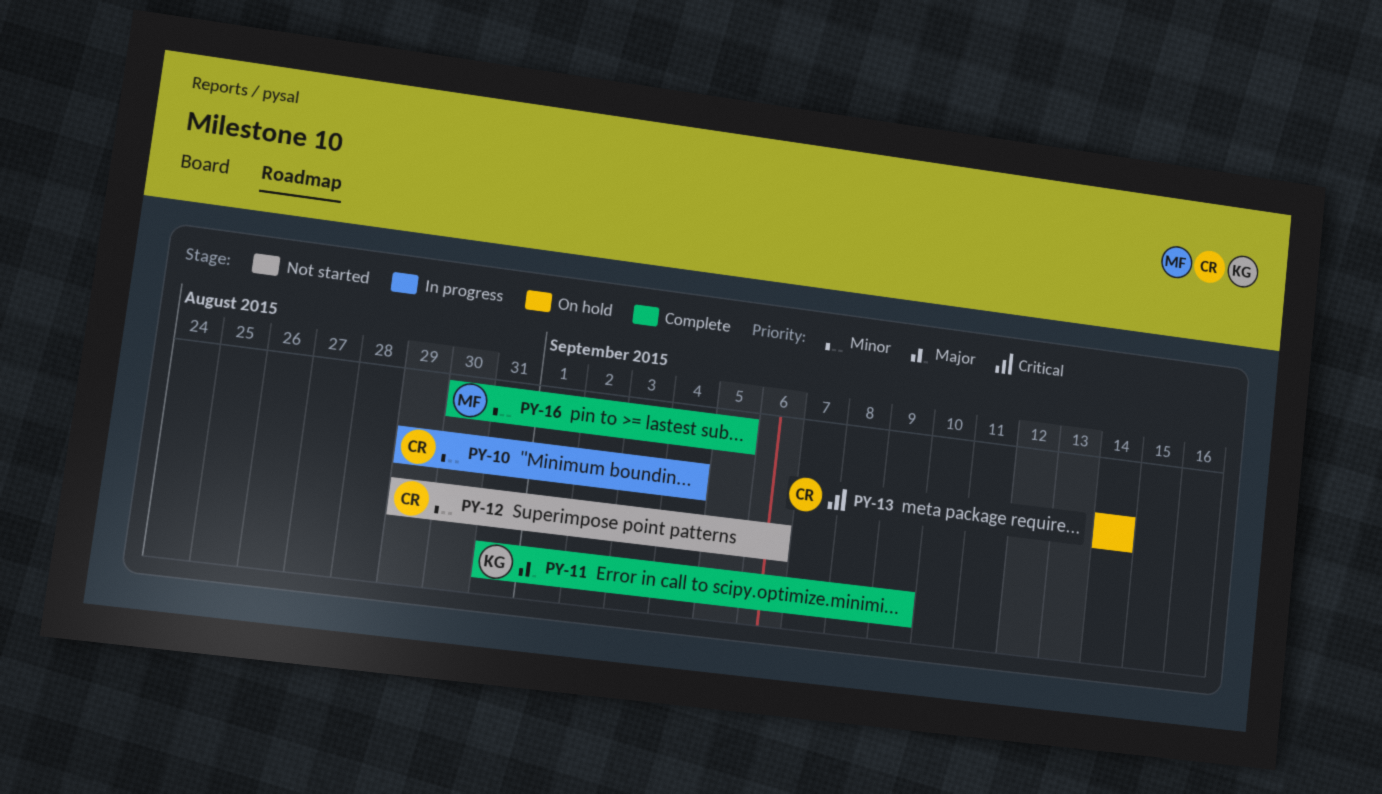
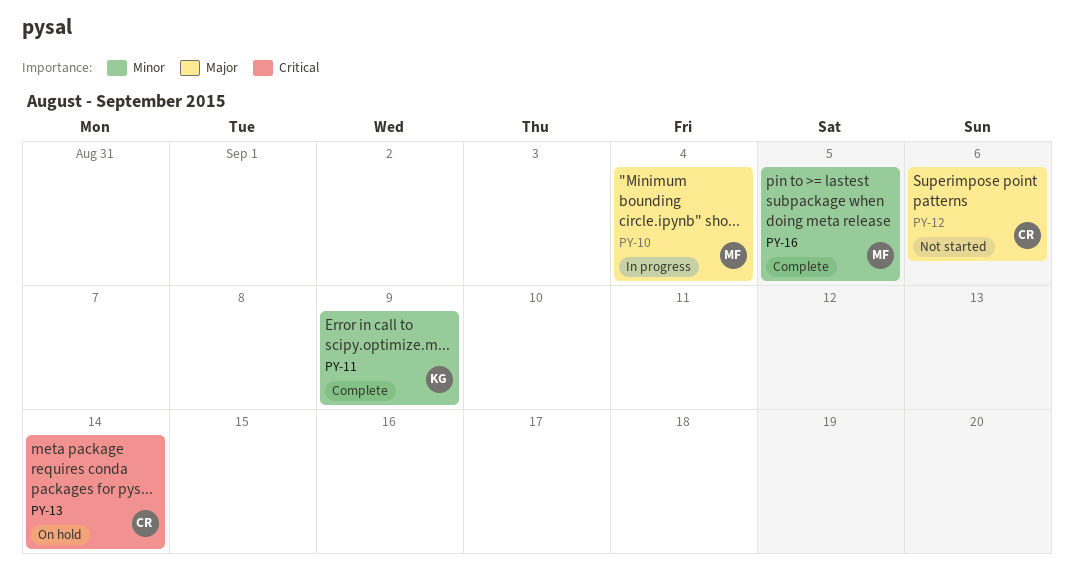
PY-10, owner: CR -> MF
PY-10, priority: Minor -> Major
PY-11, priority: Major -> Minor
PY-12, priority: Minor -> Major

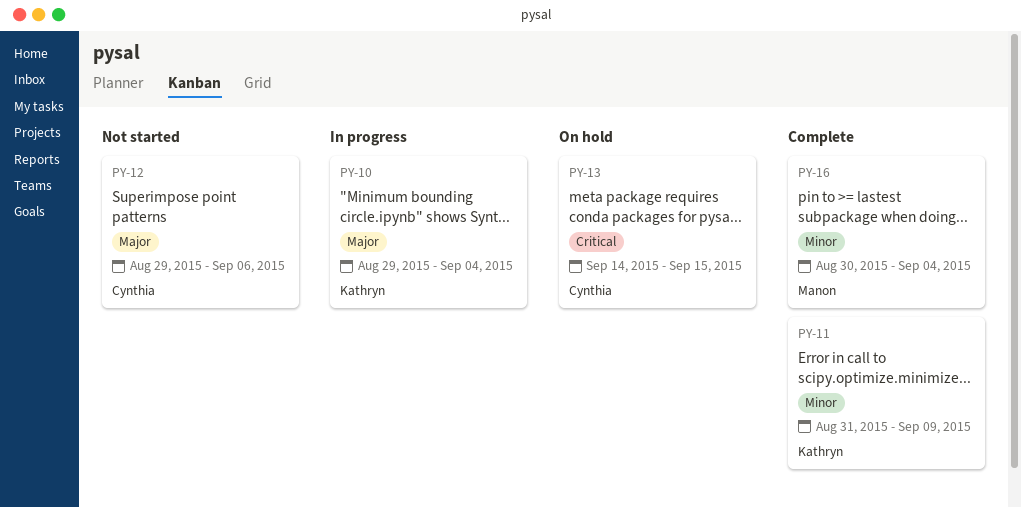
PY-10, owner: Manon -> Kathryn
PY-13, due: Sep 14 -> Sep 15
PY-16, due: Sep 5 -> Sep 4

